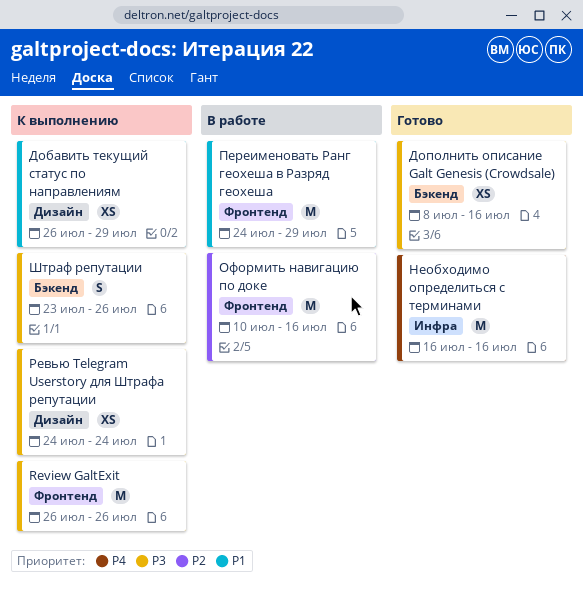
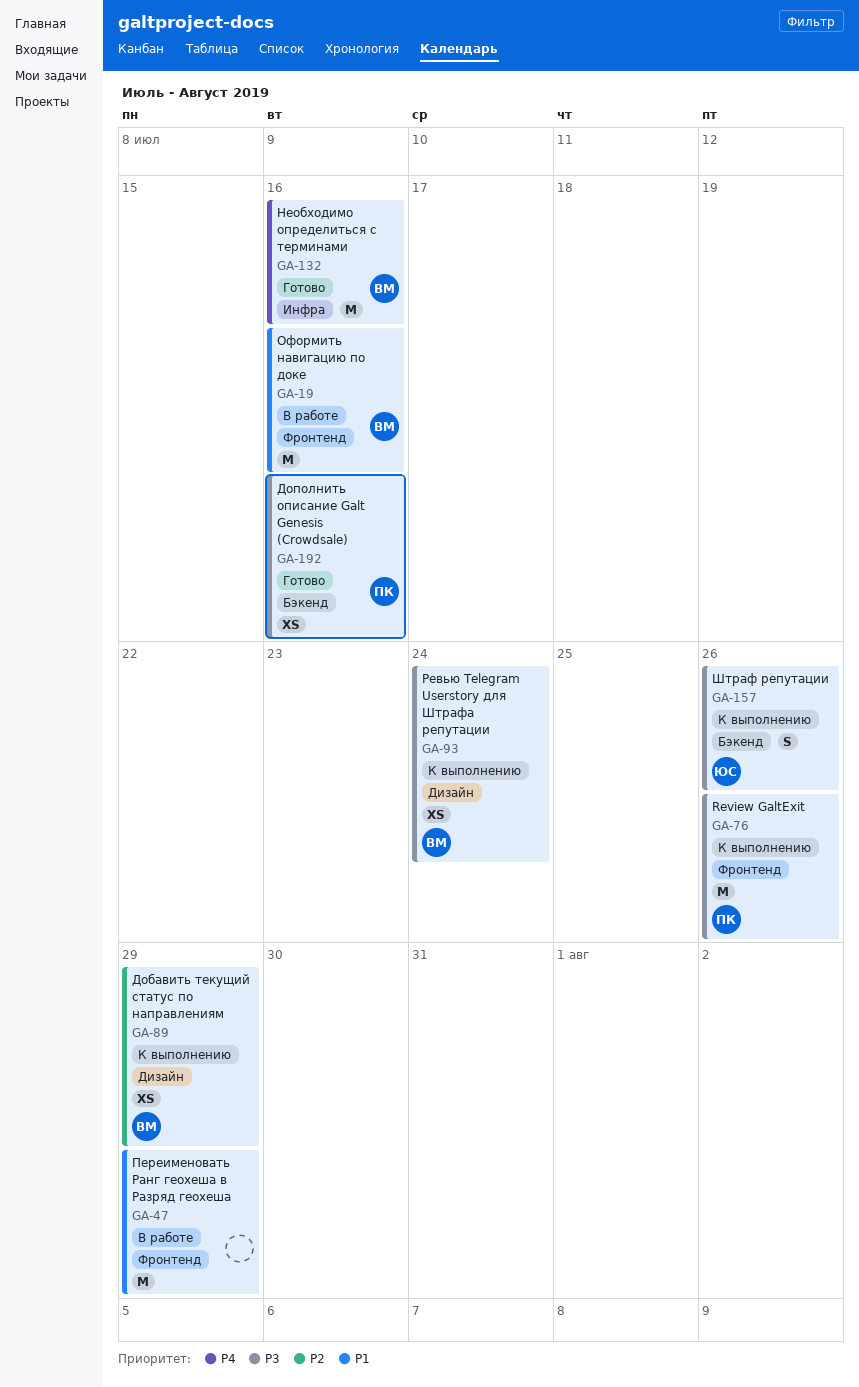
Добавить текущий статус по направлениям, priority: P1 -> P2
Оформить навигацию по доке, priority: P2 -> P1

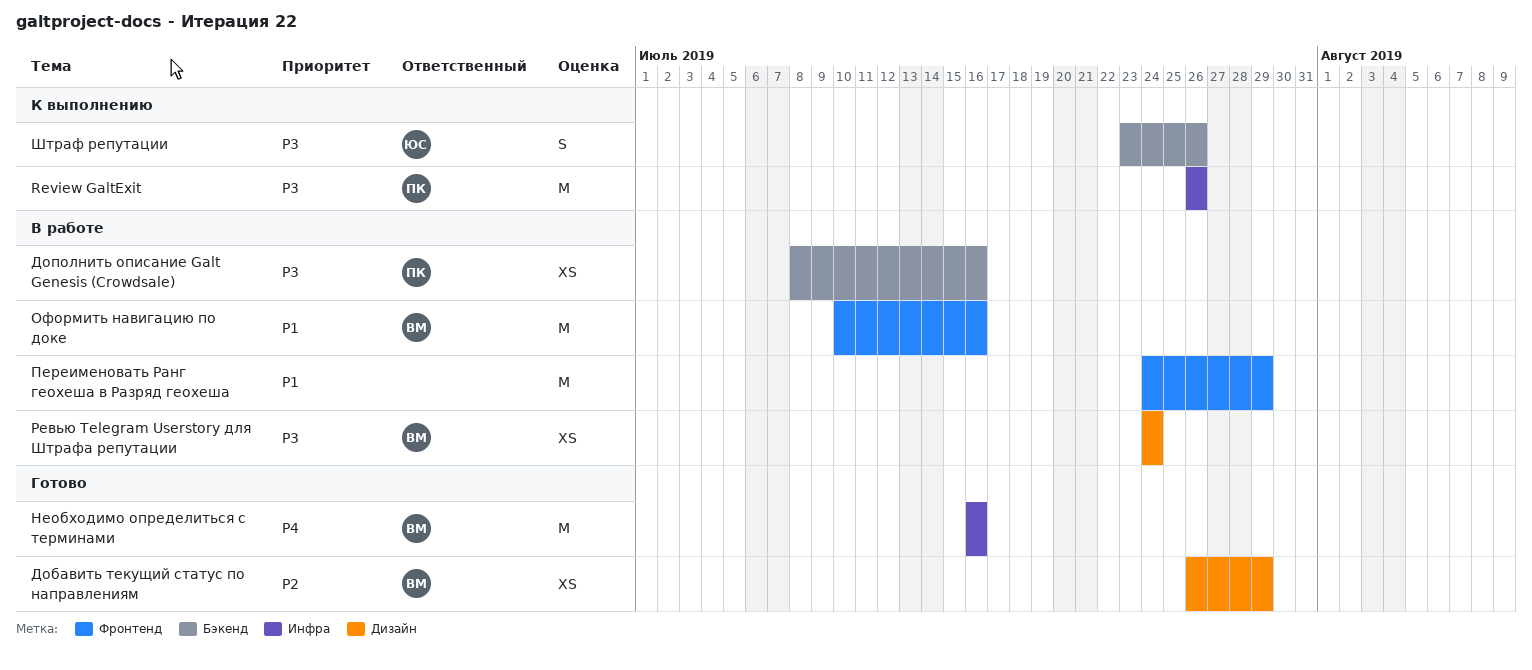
Review GaltExit, label: Фронтенд -> Инфра
Добавить текущий статус по направлениям, status: К выполнению -> Готово
Дополнить описание Galt Genesis (Crowdsale), status: Готово -> В работе
Ревью Telegram Userstory для Штрафа репутации, status: К выполнению -> В работе

